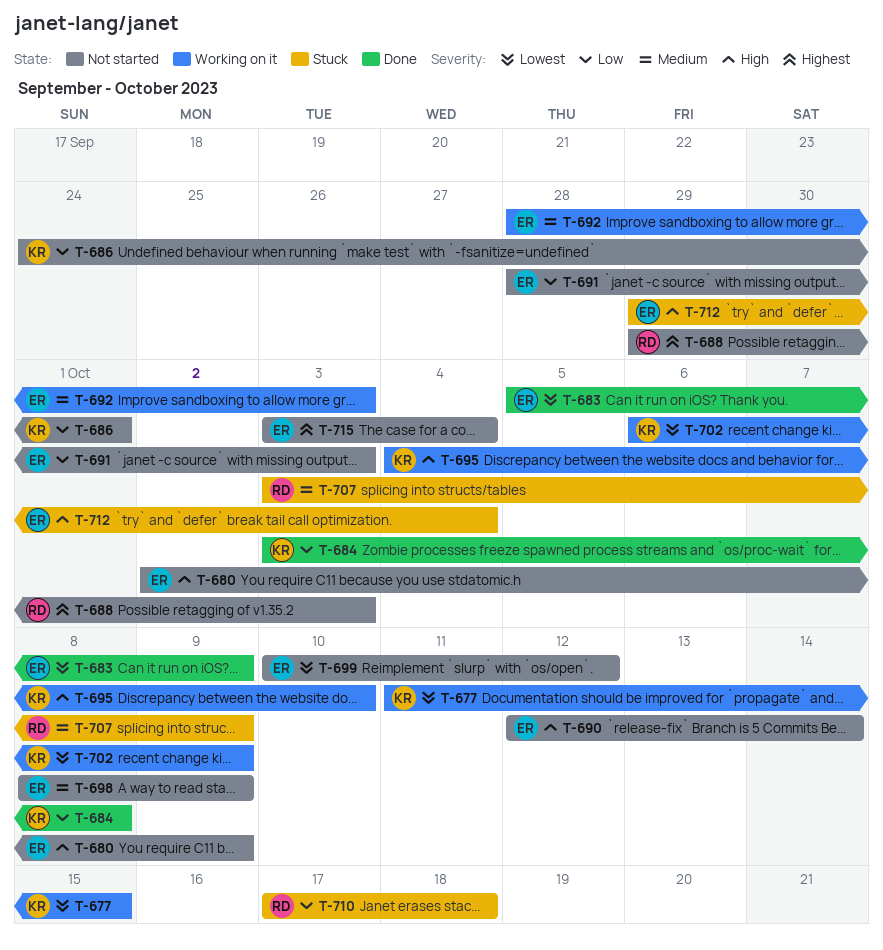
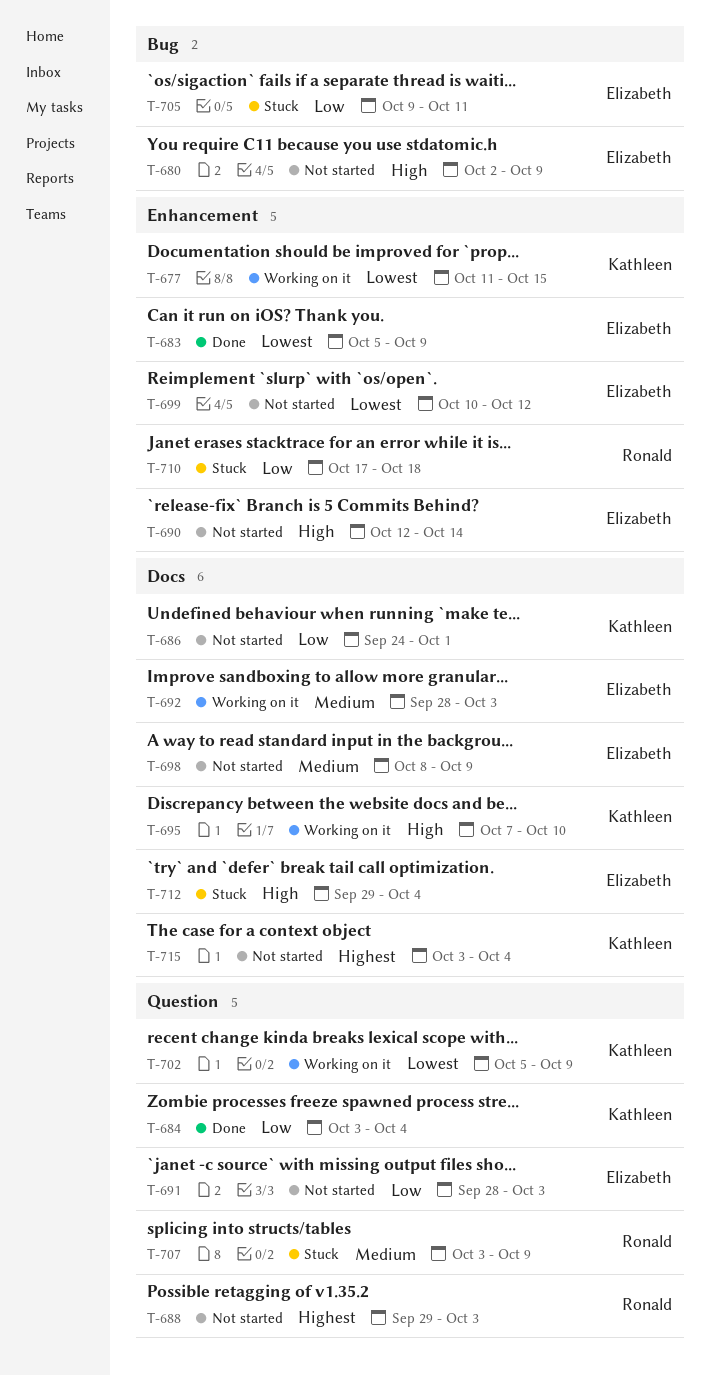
T-684, due: Oct 8 -> Oct 4
T-695, start: Oct 4 -> Oct 7
T-702, start: Oct 6 -> Oct 5
T-705: none -> present
T-715, owner: Elizabeth -> Kathleen

